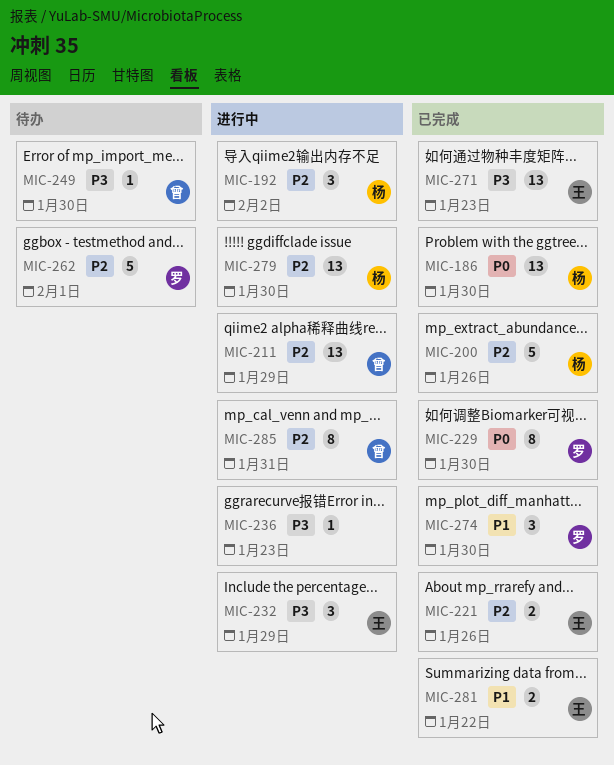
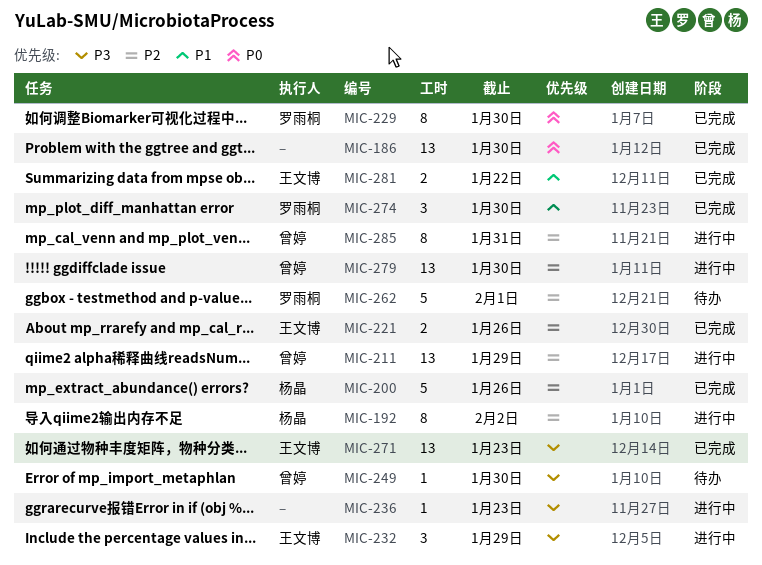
MIC-186, owner: 杨晶 -> none
MIC-192, estimate: 3 -> 8
MIC-279, owner: 杨晶 -> 曾婷

